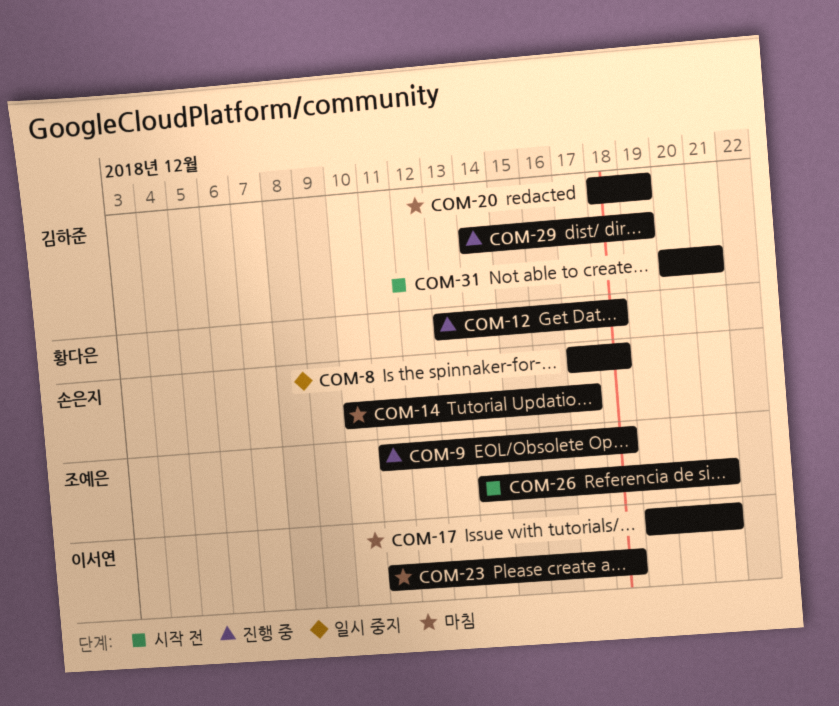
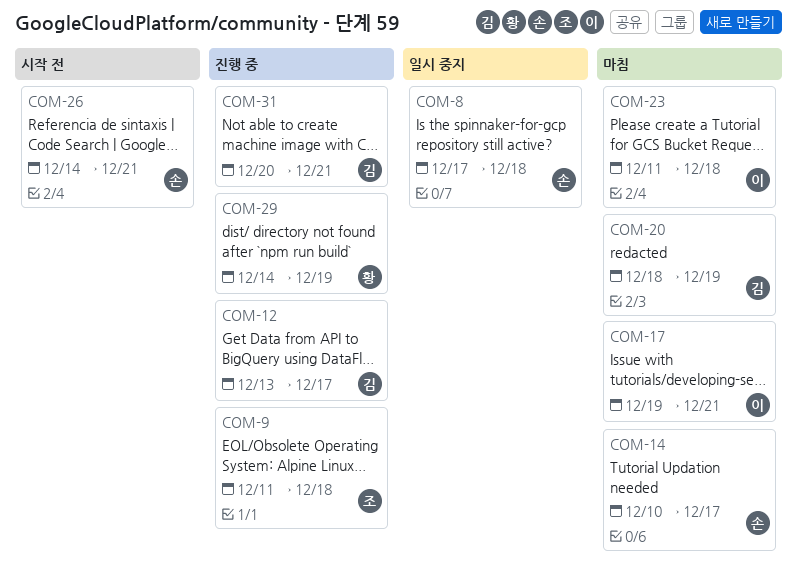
COM-12, owner: 황다은 -> 김하준
COM-12, due: Dec 18 -> Dec 17
COM-26, owner: 조예은 -> 손은지
COM-29, owner: 김하준 -> 황다은
COM-31, status: 시작 전 -> 진행 중

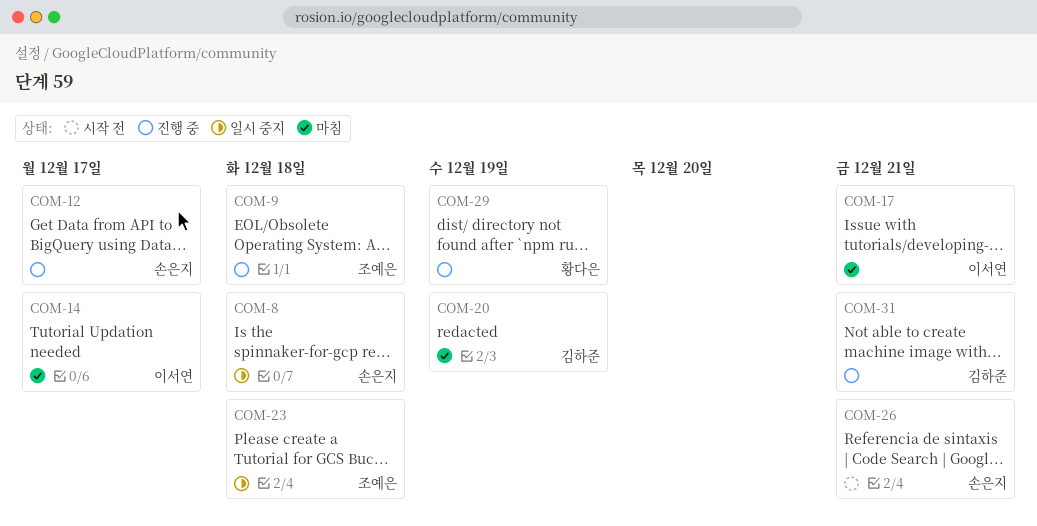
COM-12, owner: 김하준 -> 손은지
COM-14, owner: 손은지 -> 이서연
COM-23, status: 마침 -> 일시 중지
COM-23, owner: 이서연 -> 조예은

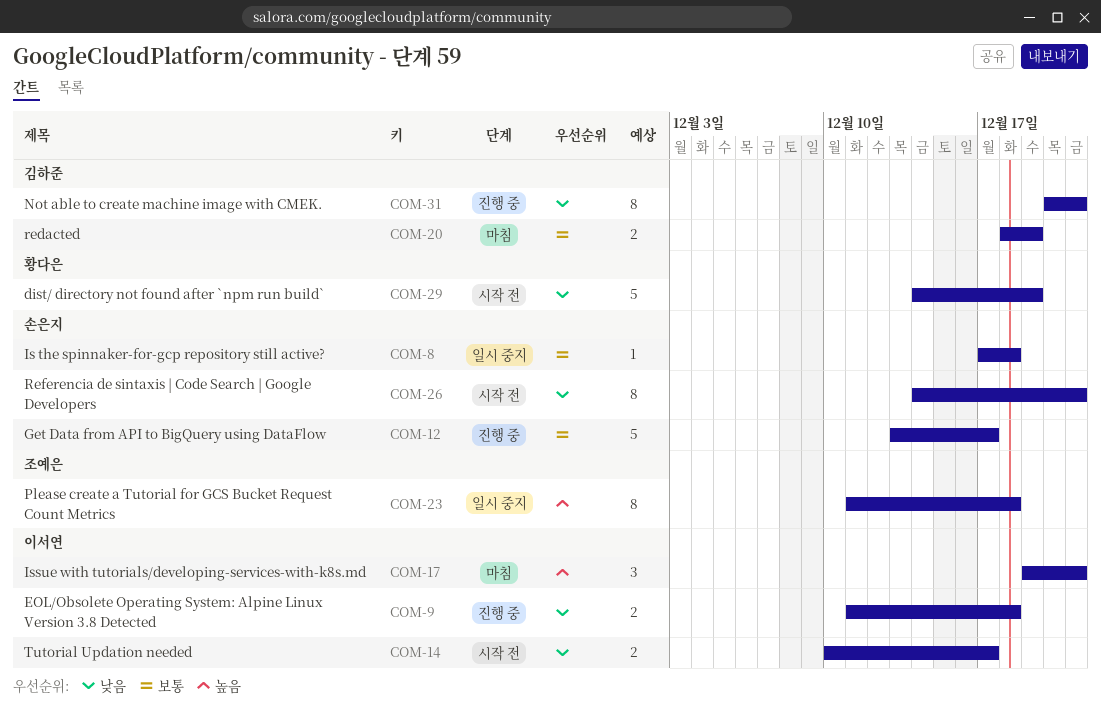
COM-9, owner: 조예은 -> 이서연
COM-14, status: 마침 -> 시작 전
COM-29, status: 진행 중 -> 시작 전

